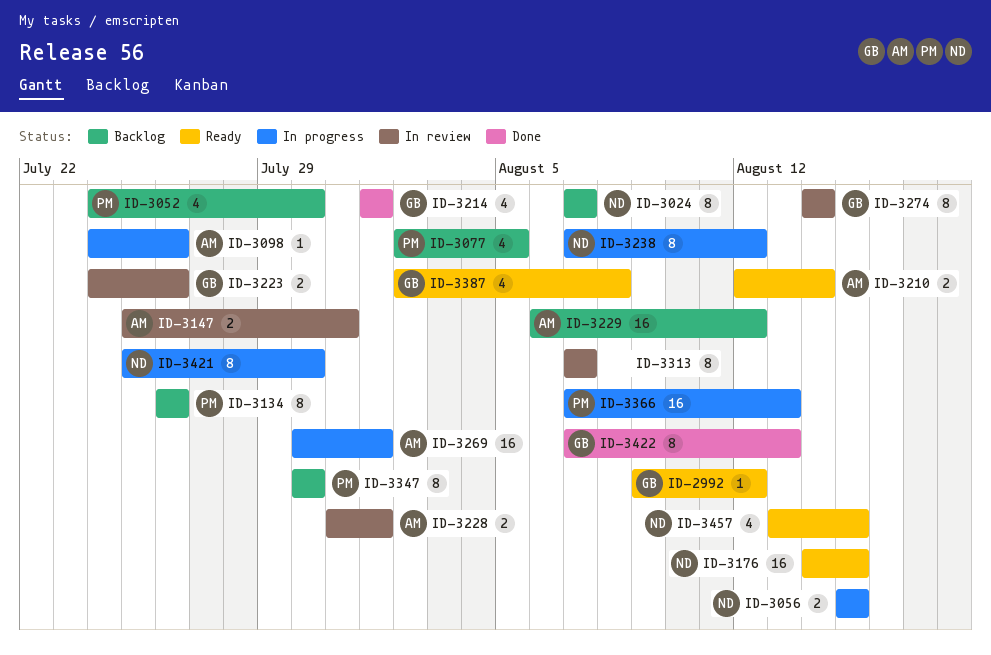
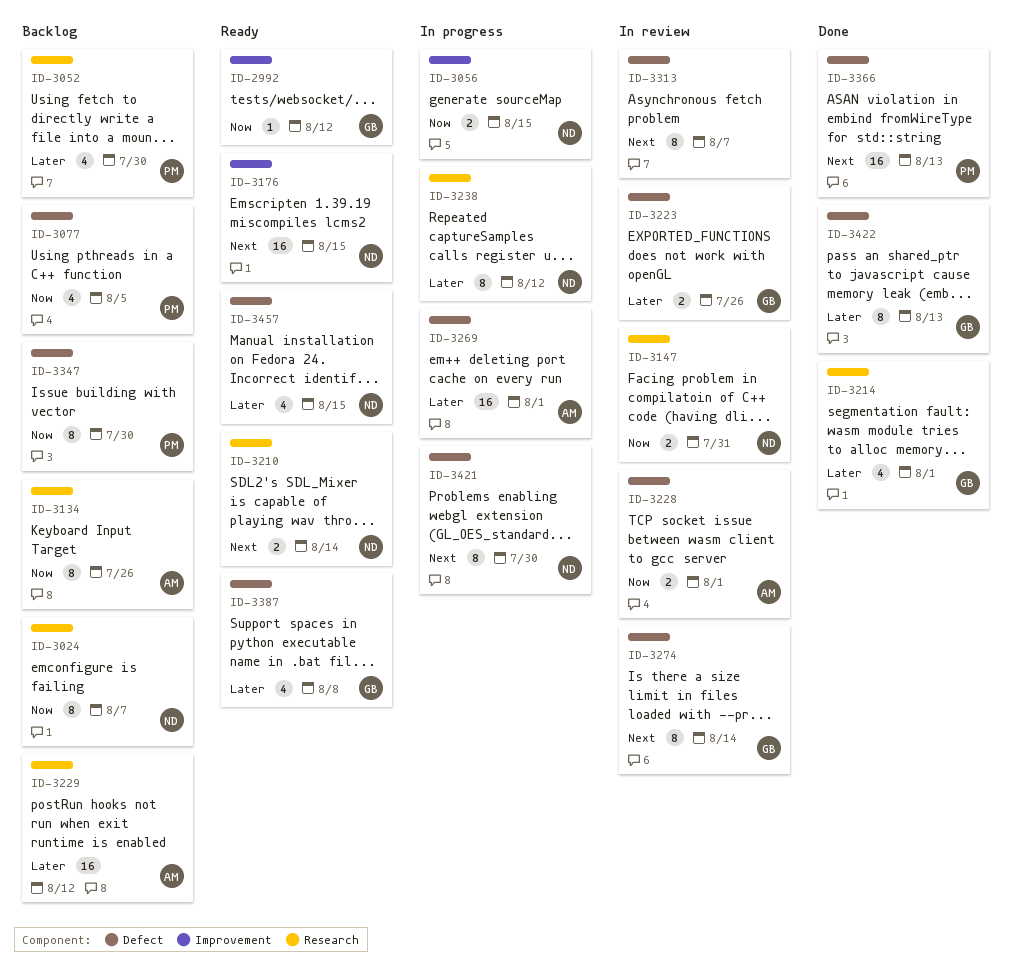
ID-3098: present -> none
ID-3134, owner: PM -> AM
ID-3147, owner: AM -> ND
ID-3210, owner: AM -> ND
ID-3366, status: In progress -> Done

